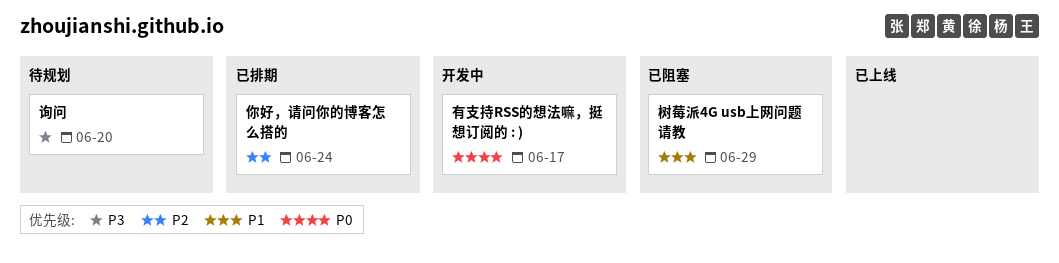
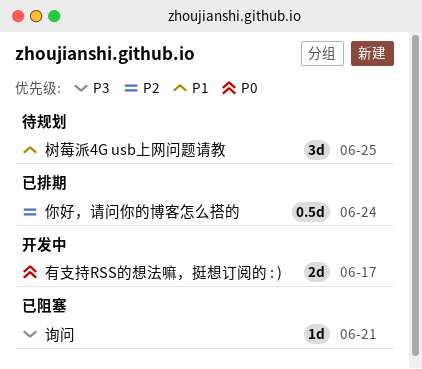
树莓派4G usb上网问题请教, status: 已阻塞 -> 待规划
树莓派4G usb上网问题请教, due: Jun 29 -> Jun 25
询问, status: 待规划 -> 已阻塞
询问, due: Jun 20 -> Jun 21

